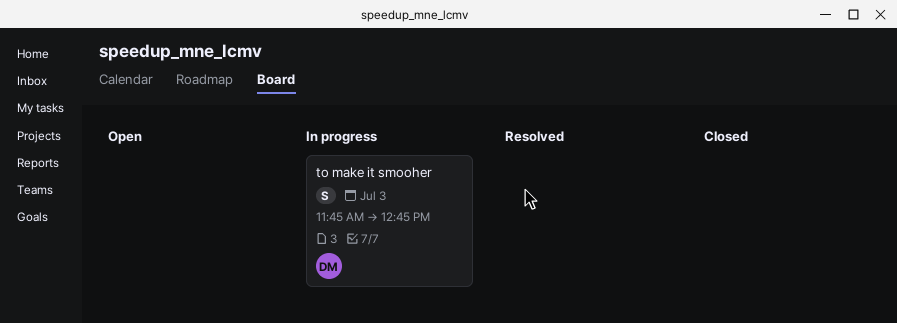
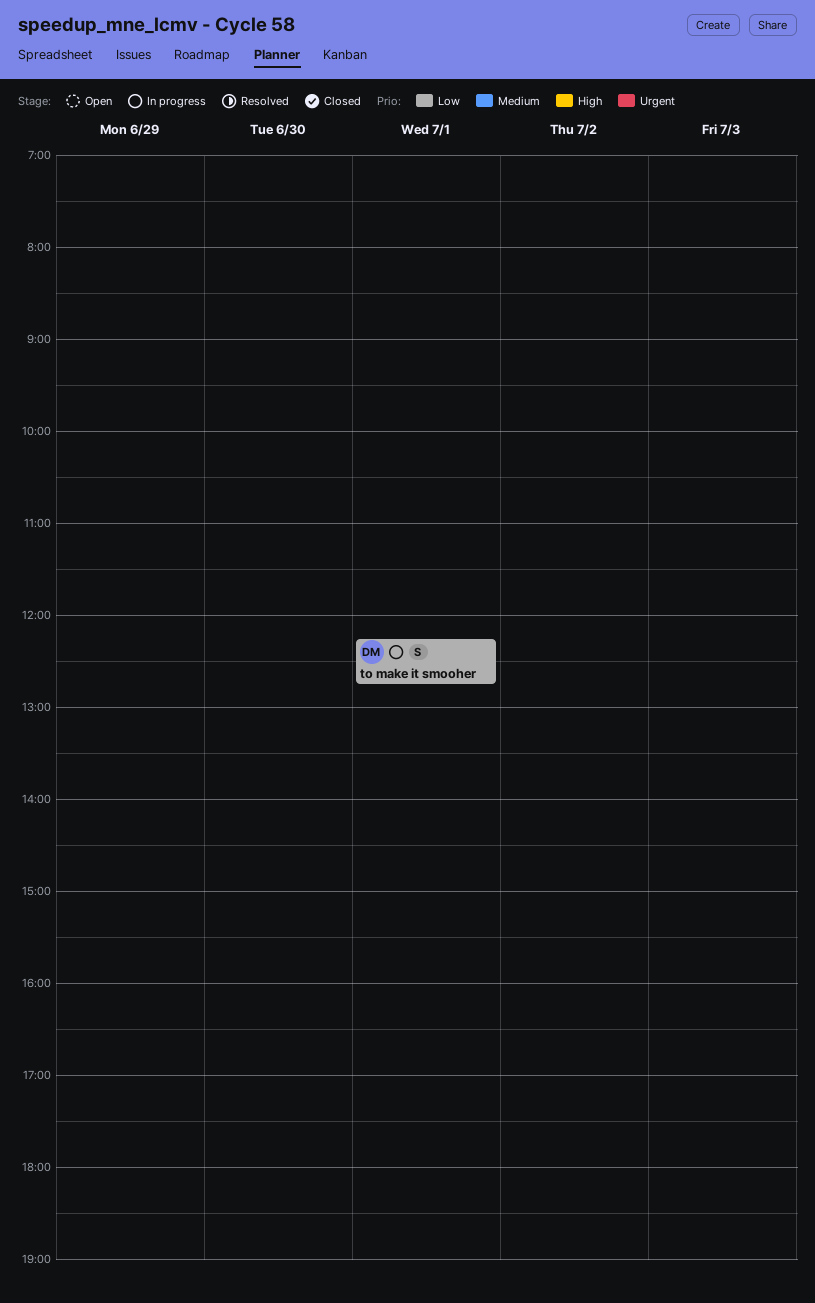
to make it smooher, day: Jul 3 -> Jul 1
to make it smooher, begins: 11:45 -> 12:15

